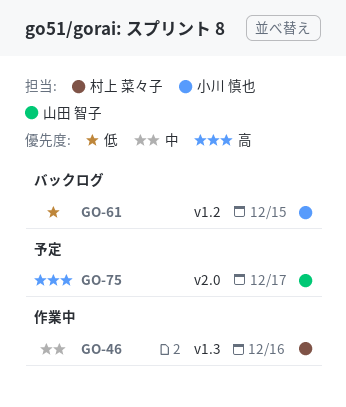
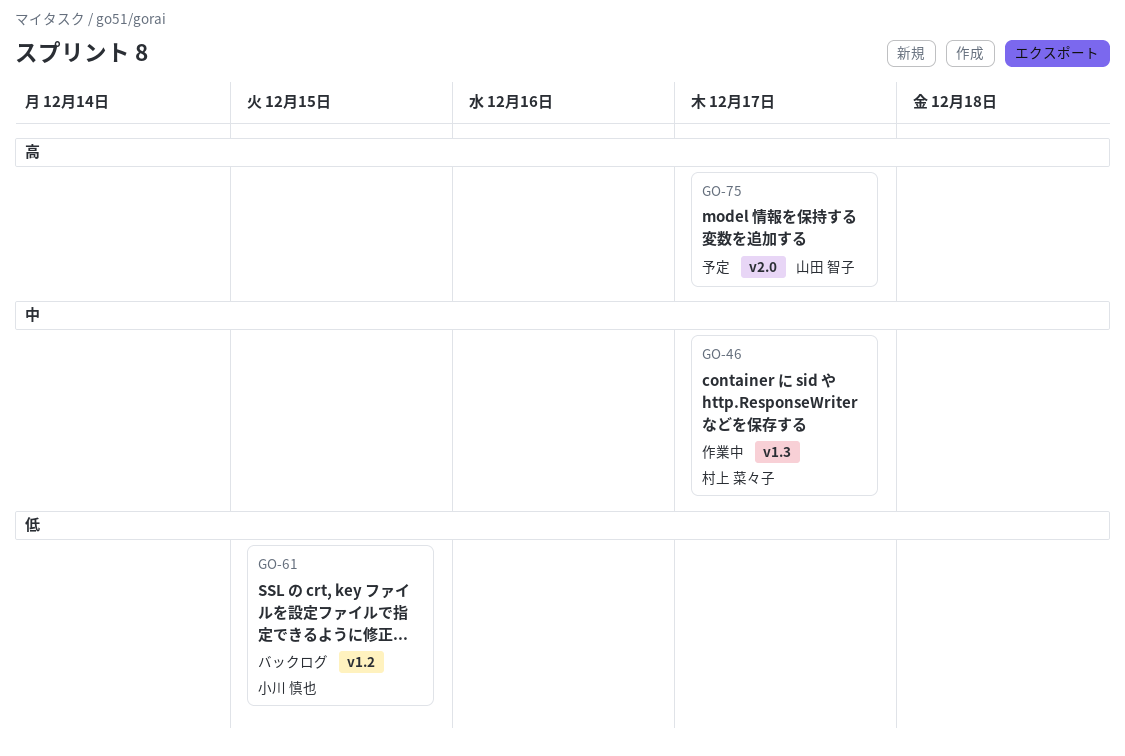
GO-46, due: Dec 16 -> Dec 17

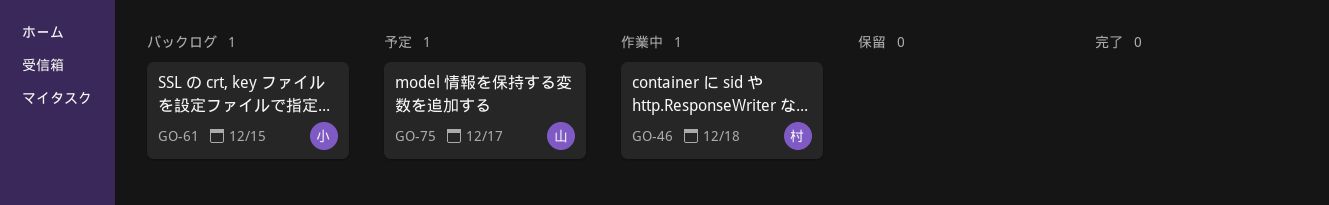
GO-46, due: Dec 17 -> Dec 18

